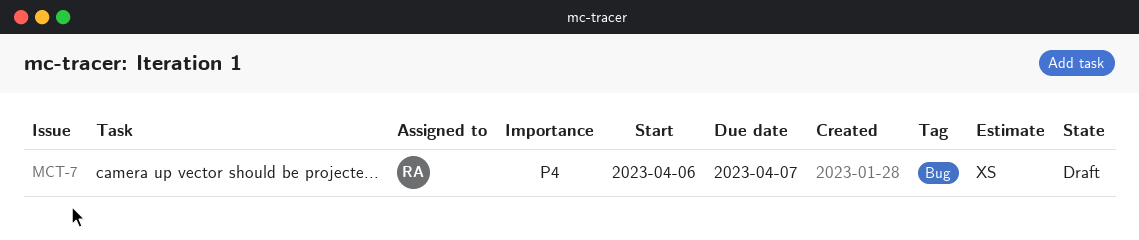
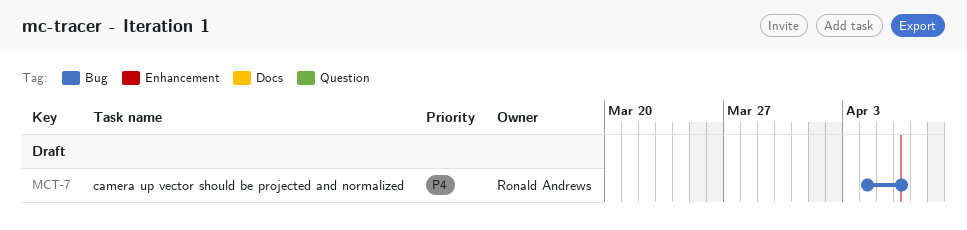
MCT-7, start: Apr 6 -> Apr 4
MCT-7, due: Apr 7 -> Apr 6

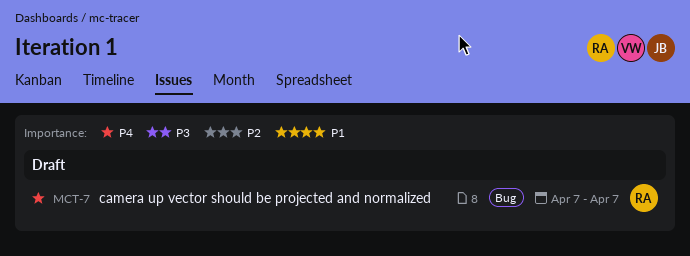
MCT-7, start: Apr 4 -> Apr 7
MCT-7, due: Apr 6 -> Apr 7

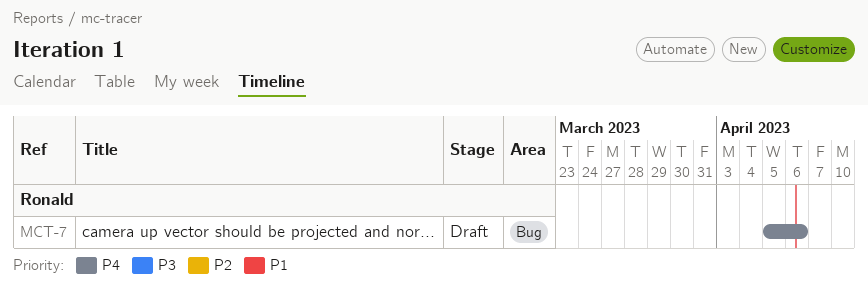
MCT-7, start: Apr 7 -> Apr 5
MCT-7, due: Apr 7 -> Apr 6

